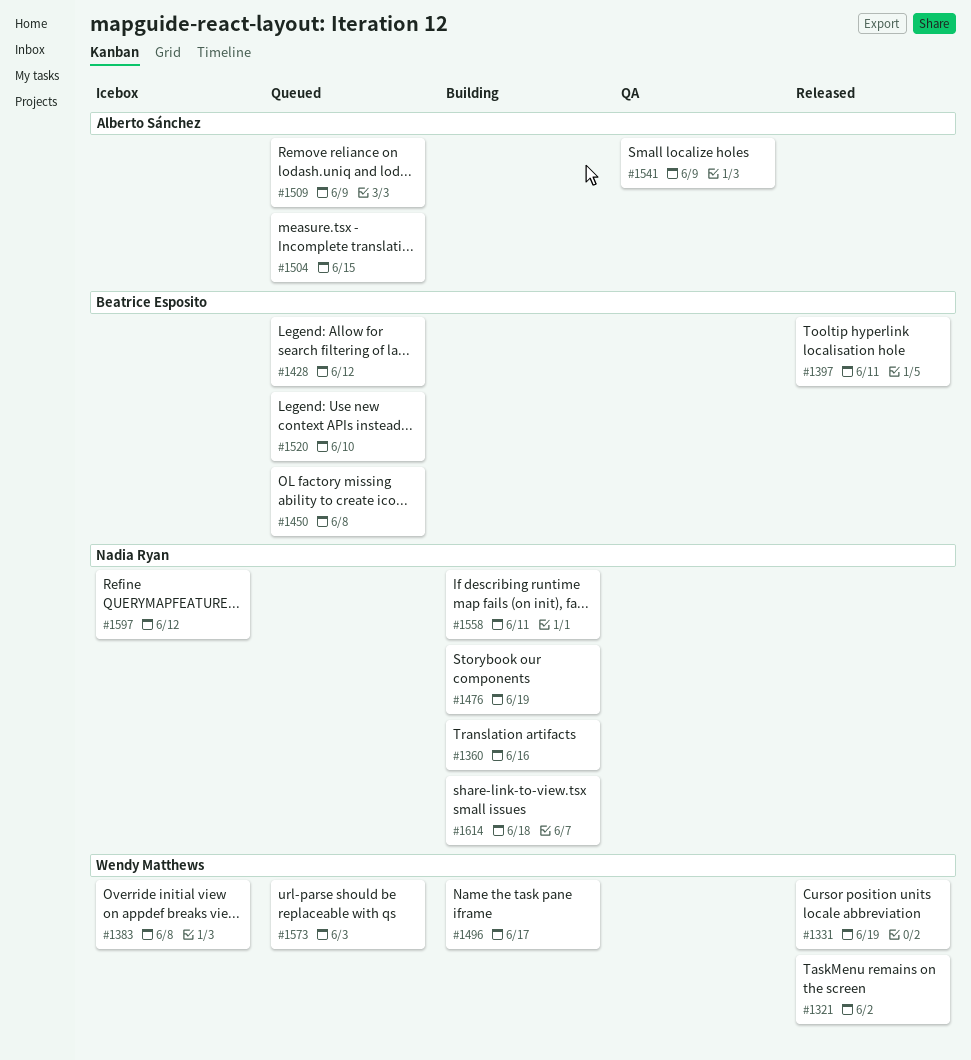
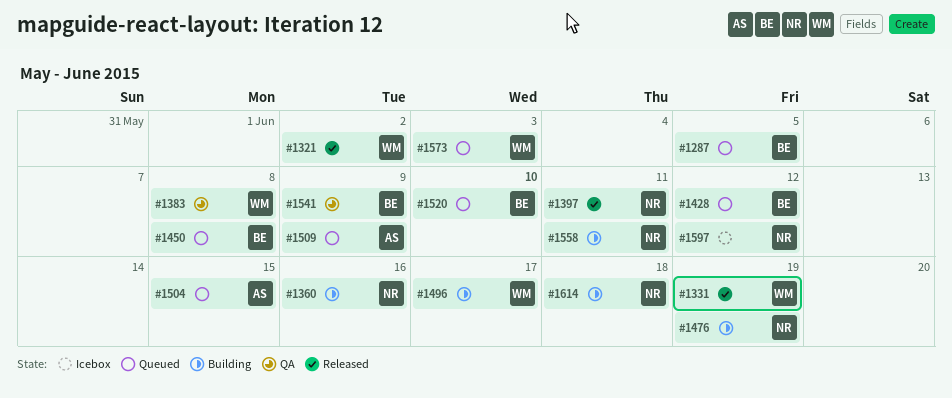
#1287: none -> present
#1383, status: Icebox -> QA
#1397, owner: Beatrice Esposito -> Nadia Ryan
#1541, owner: Alberto Sánchez -> Beatrice Esposito

